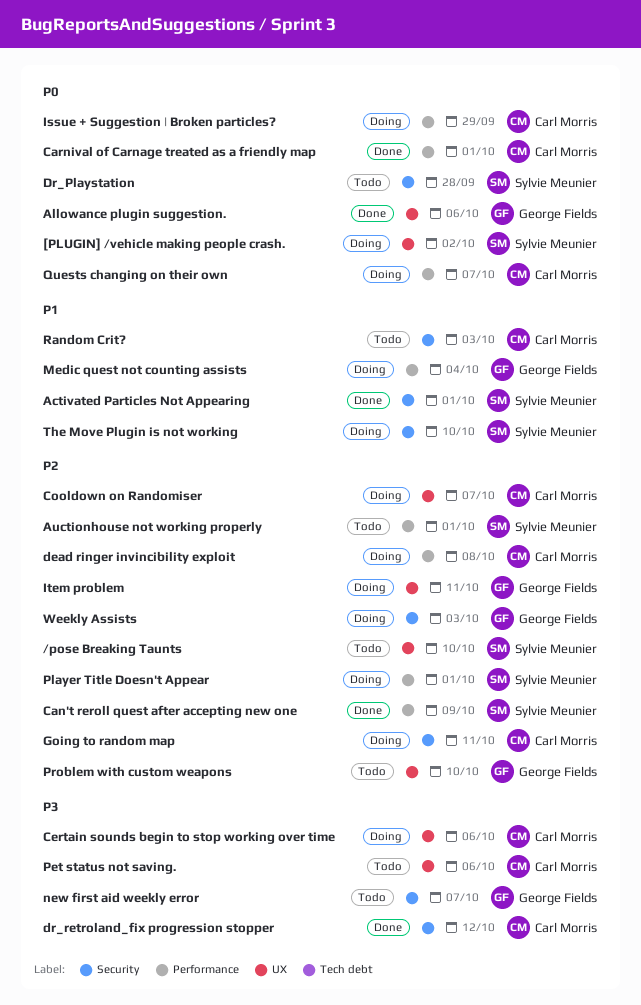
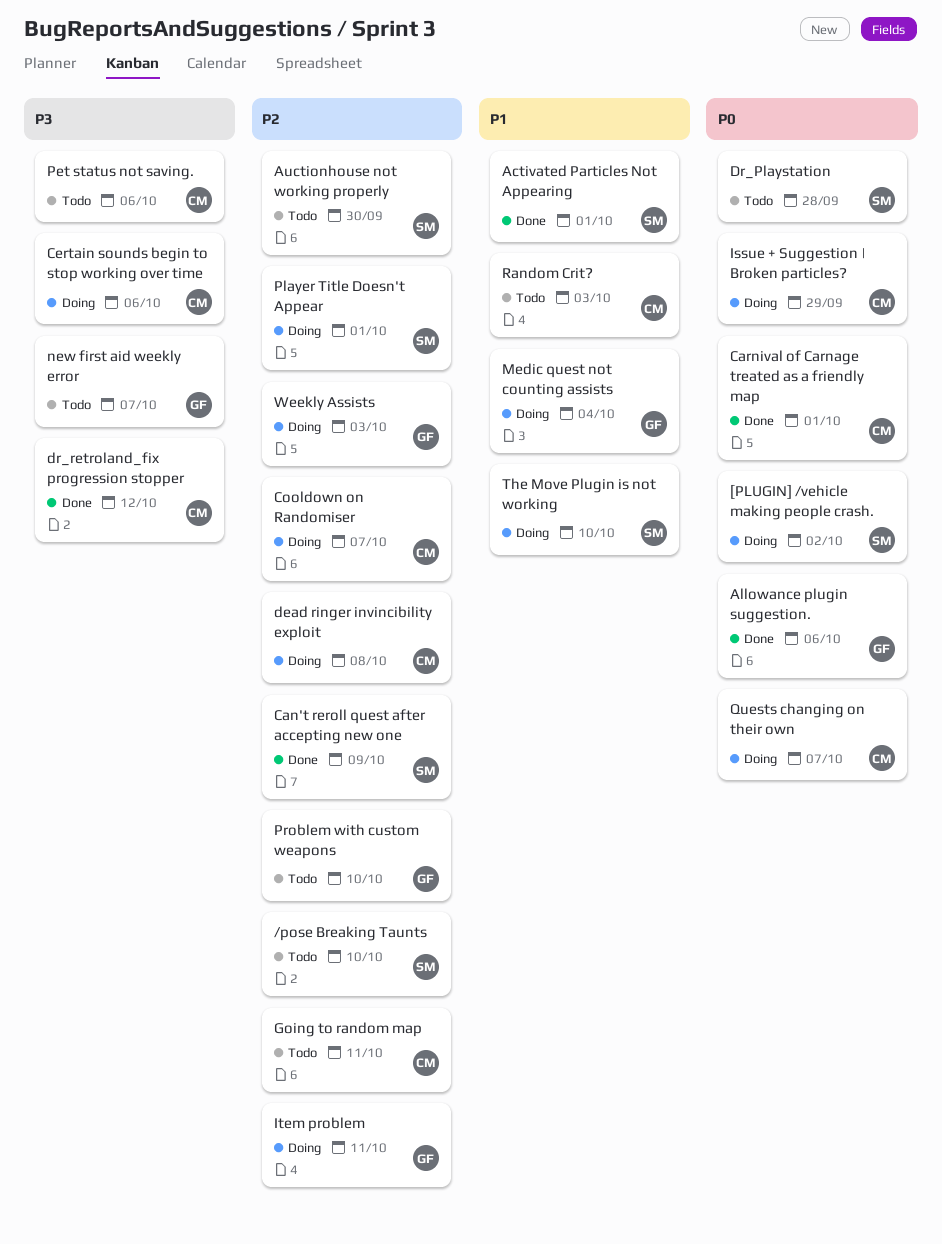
Auctionhouse not working properly, due: Oct 1 -> Sep 30
Going to random map, status: Doing -> Todo

